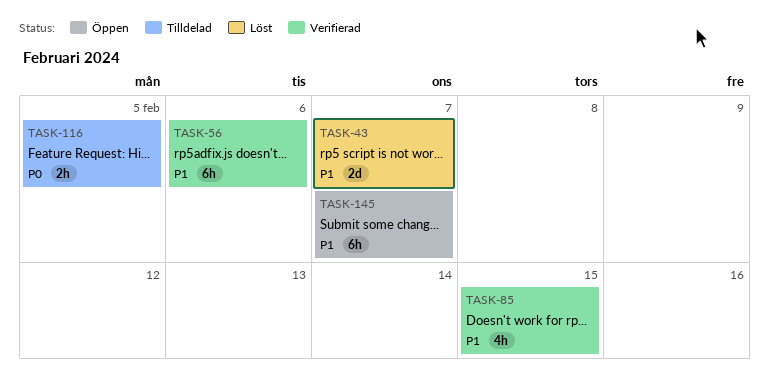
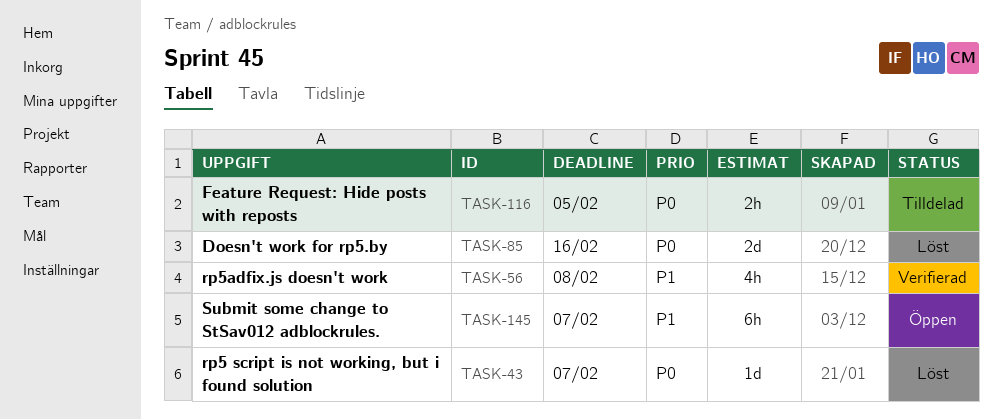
TASK-43, priority: P1 -> P0
TASK-43, estimate: 2d -> 1d
TASK-56, estimate: 6h -> 4h
TASK-56, due: Feb 6 -> Feb 8
TASK-85, status: Verifierad -> Löst
TASK-85, priority: P1 -> P0
TASK-85, estimate: 4h -> 2d
TASK-85, due: Feb 15 -> Feb 16

